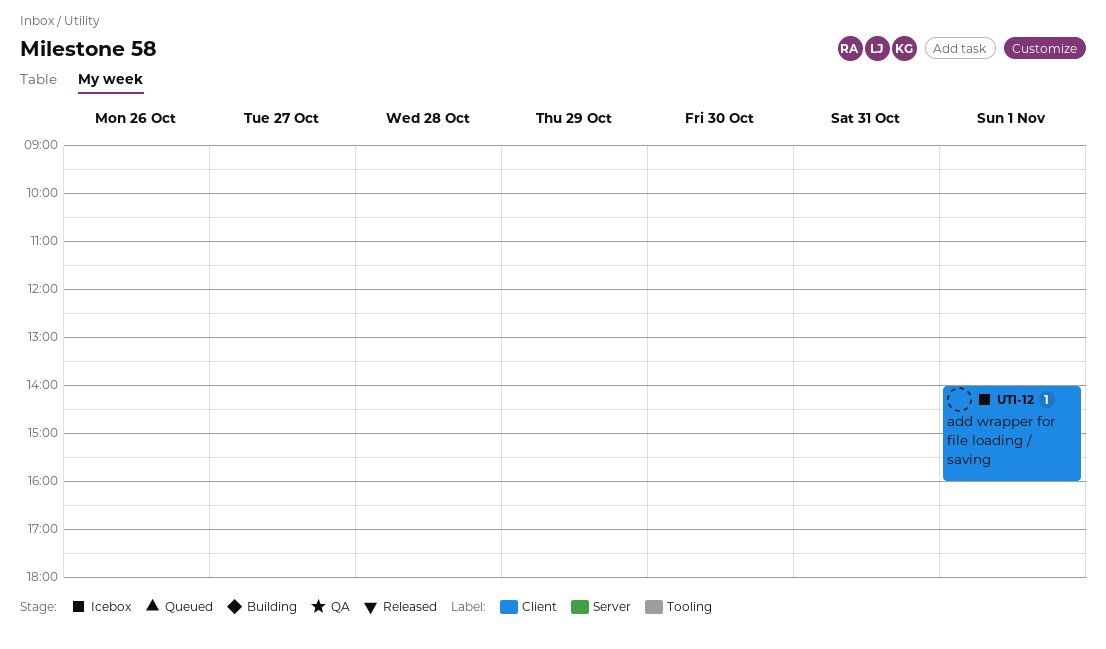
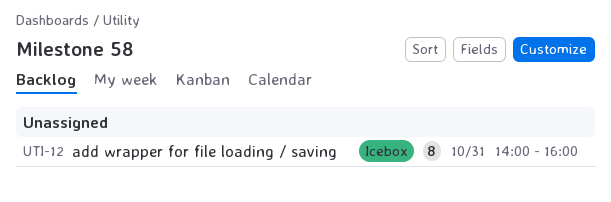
UTI-12, estimate: 1 -> 8
UTI-12, day: Nov 1 -> Oct 31

